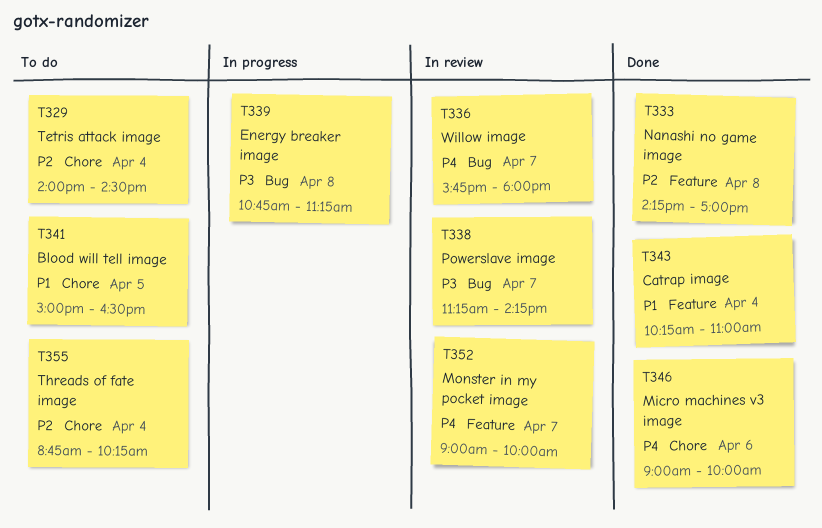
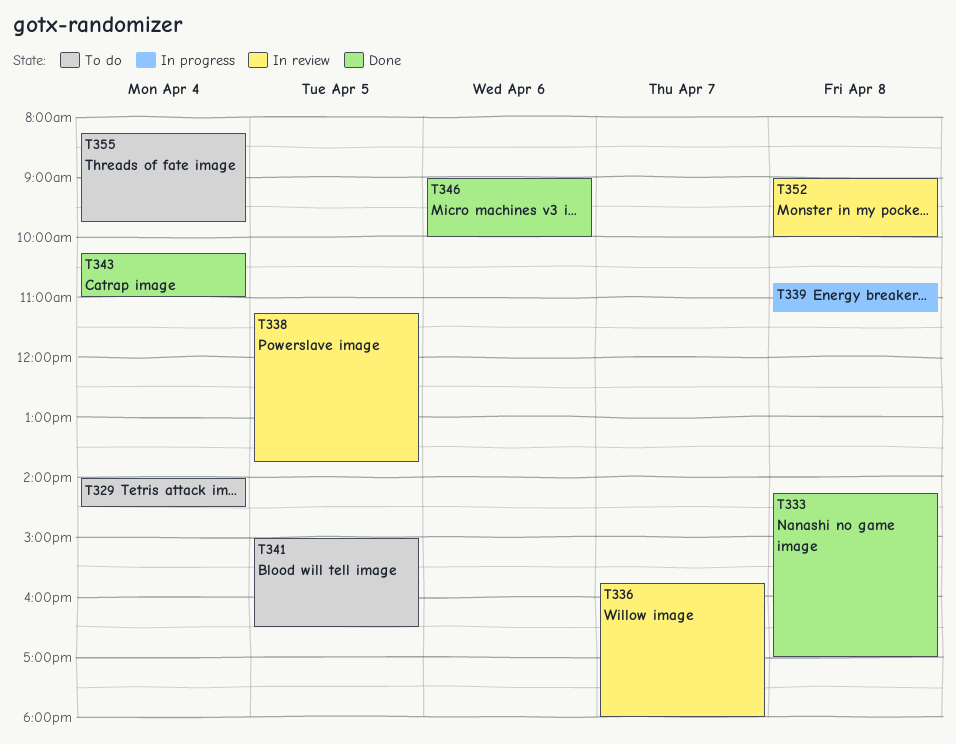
T338, day: Apr 7 -> Apr 5
T338, ends: 14:15 -> 13:45
T352, day: Apr 7 -> Apr 8
T355, begins: 08:45 -> 08:15
T355, ends: 10:15 -> 09:45

